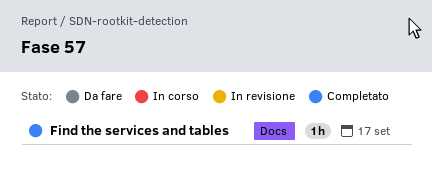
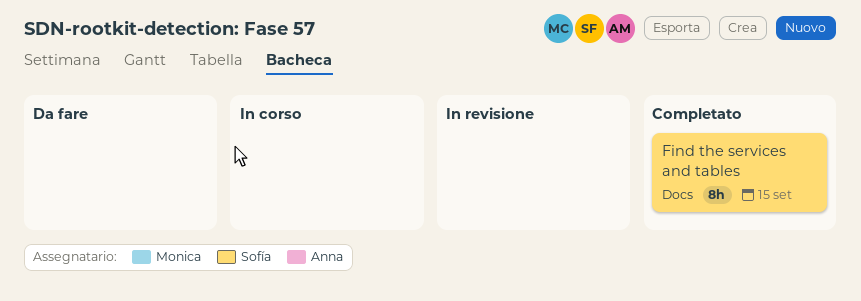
Find the services and tables, estimate: 1h -> 8h
Find the services and tables, due: Sep 17 -> Sep 15

